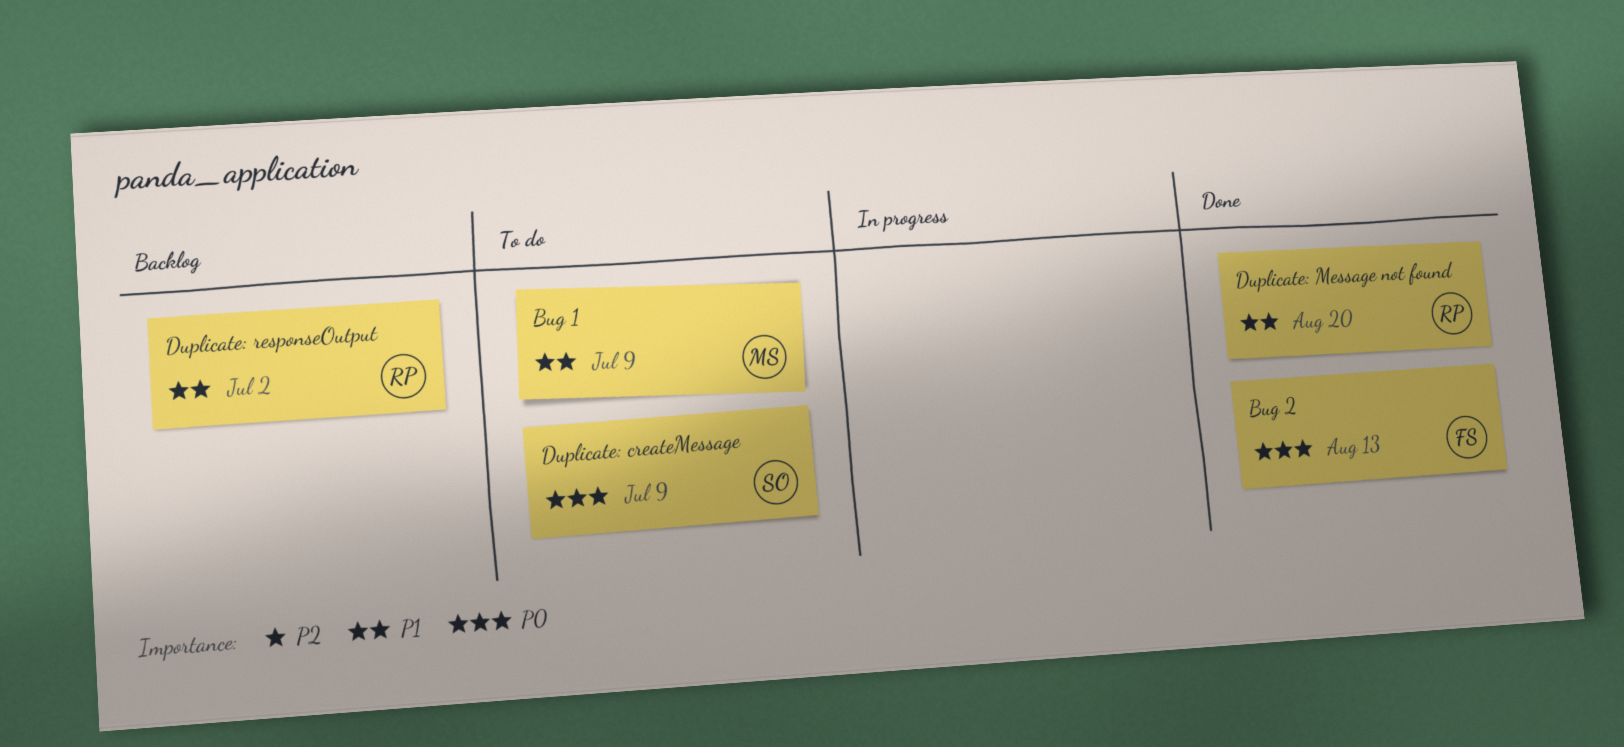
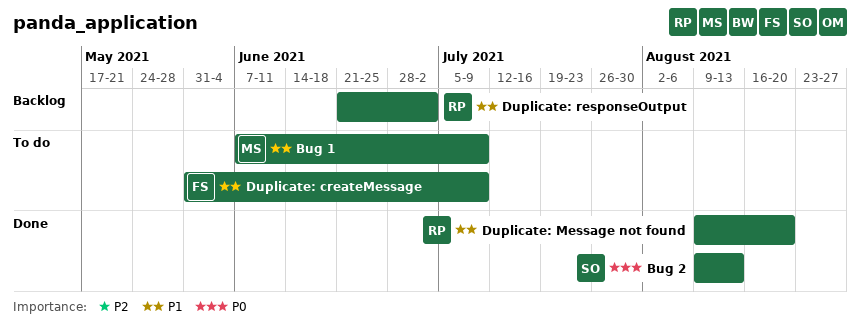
Bug 2, owner: FS -> SO
Duplicate: createMessage, owner: SO -> FS
Duplicate: createMessage, priority: P0 -> P1

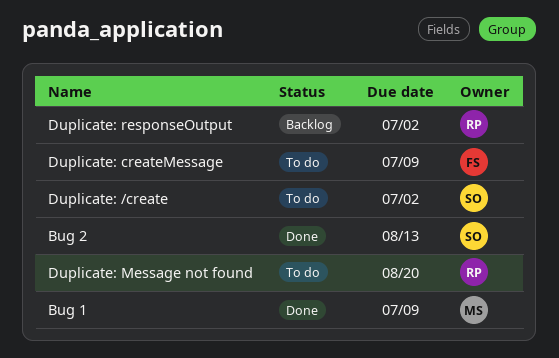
Bug 1, status: To do -> Done
Duplicate: /create: none -> present
Duplicate: Message not found, status: Done -> To do

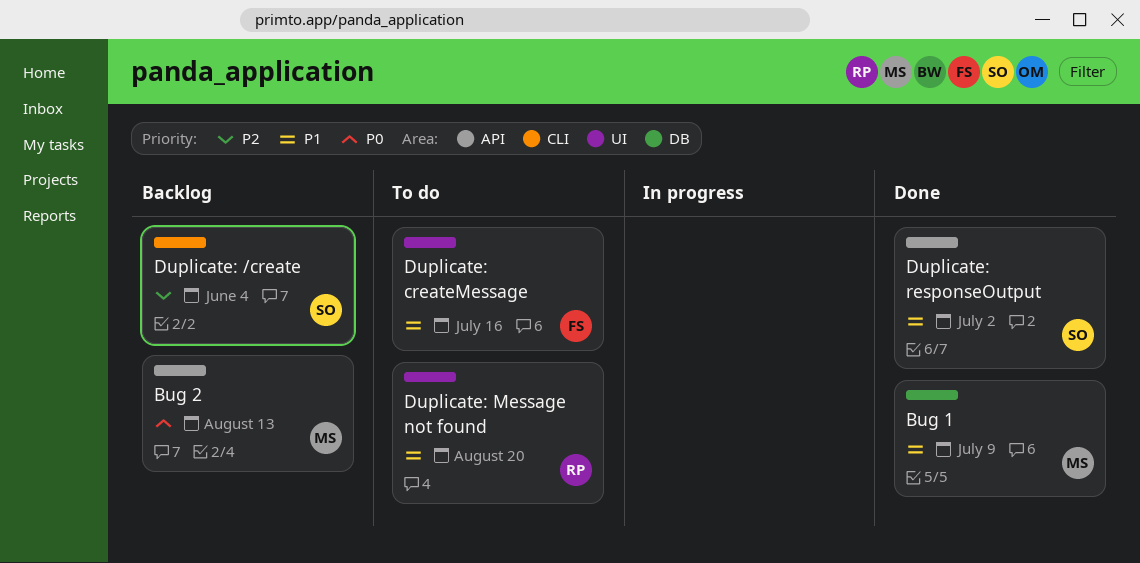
Bug 2, status: Done -> Backlog
Bug 2, owner: SO -> MS
Duplicate: /create, status: To do -> Backlog
Duplicate: /create, due: Jul 2 -> Jun 4
Duplicate: createMessage, due: Jul 9 -> Jul 16
Duplicate: responseOutput, status: Backlog -> Done
Duplicate: responseOutput, owner: RP -> SO

